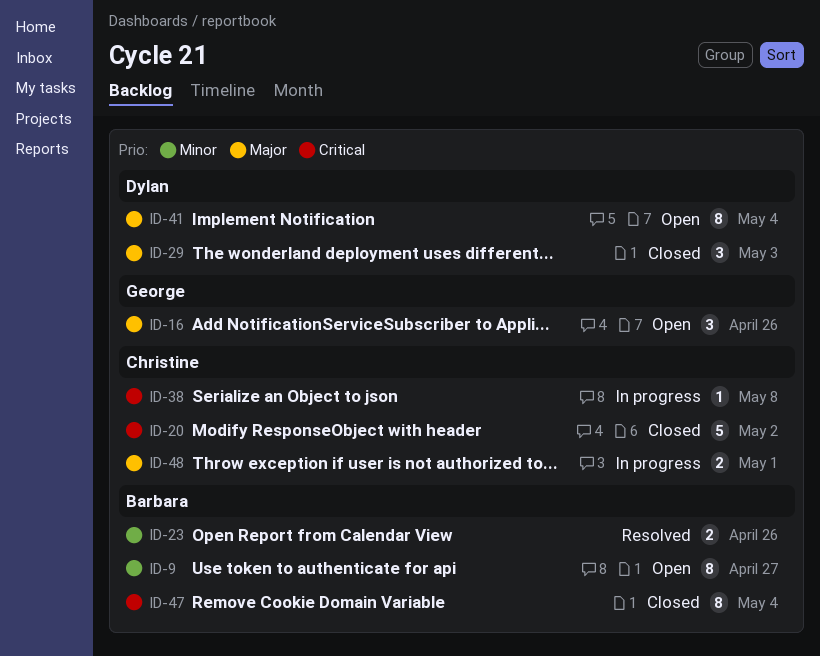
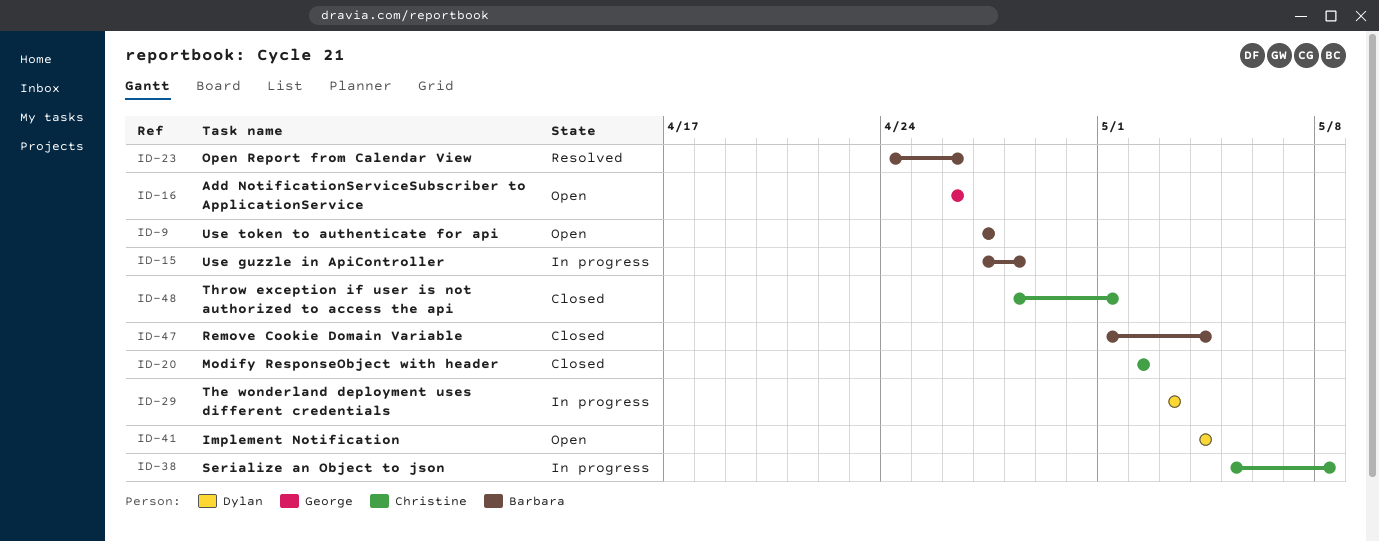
ID-15: none -> present
ID-29, status: Closed -> In progress
ID-48, status: In progress -> Closed

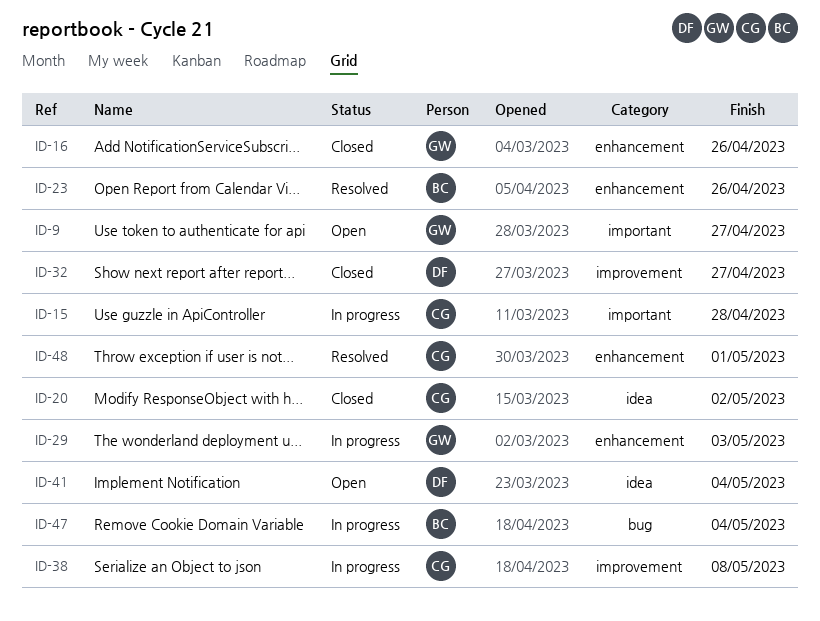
ID-9, owner: Barbara -> George
ID-15, owner: Barbara -> Christine
ID-16, status: Open -> Closed
ID-29, owner: Dylan -> George
ID-32: none -> present
ID-47, status: Closed -> In progress
ID-48, status: Closed -> Resolved

